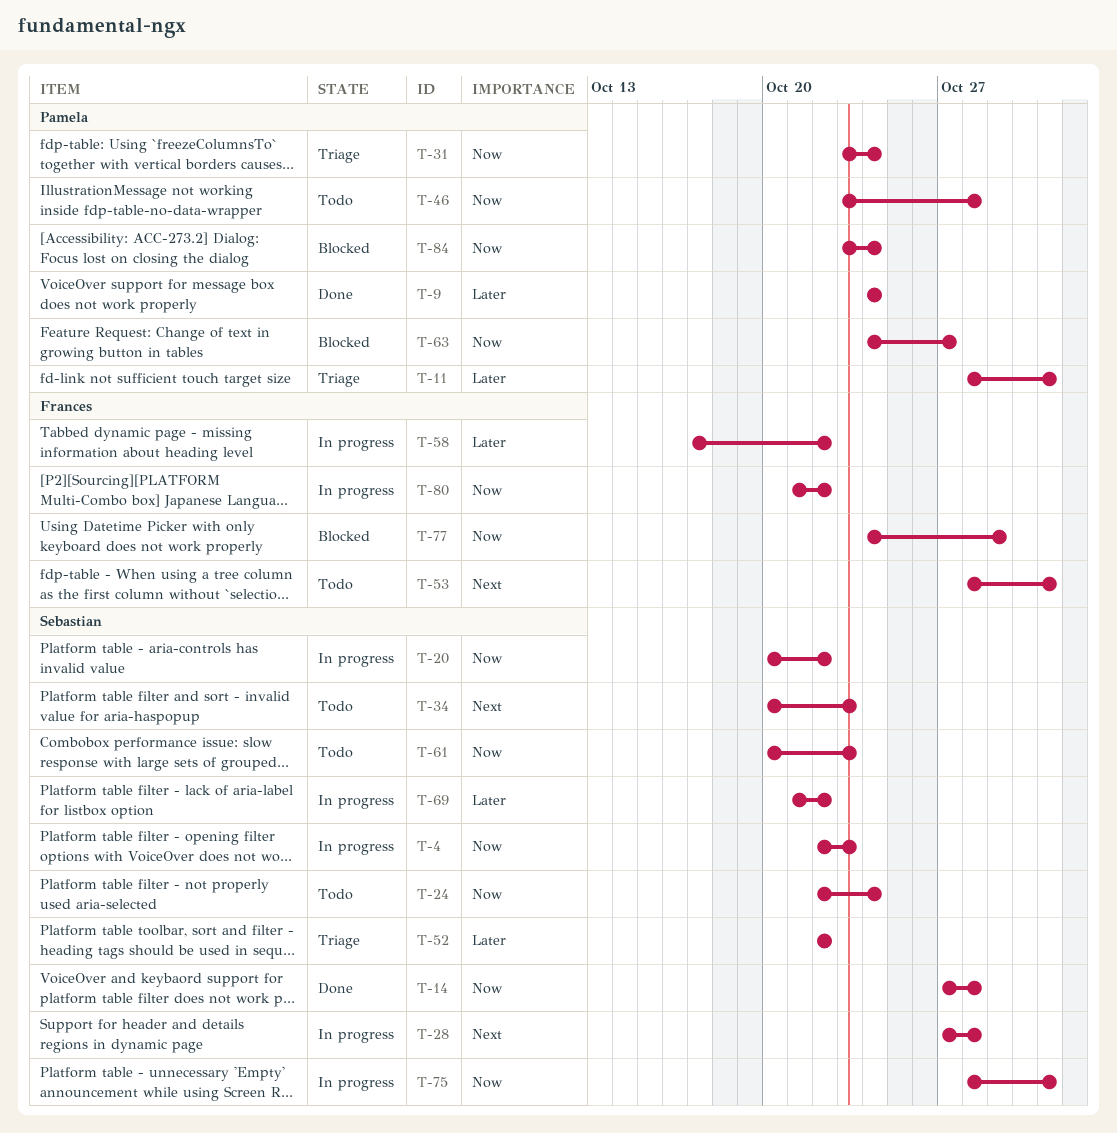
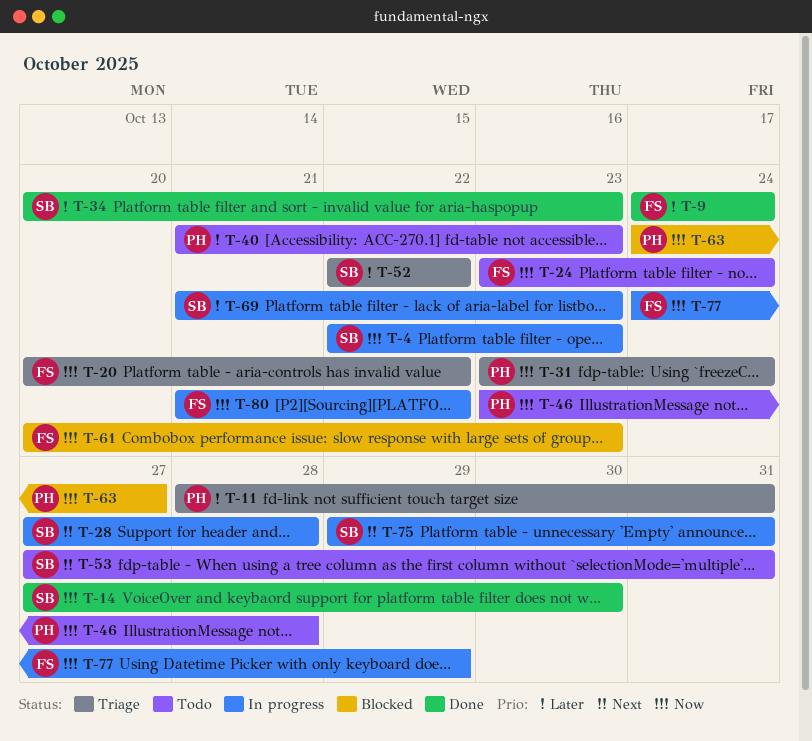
T-9, owner: Pamela -> Frances
T-14, due: Oct 28 -> Oct 30
T-20, status: In progress -> Triage
T-20, owner: Sebastian -> Frances
T-24, owner: Sebastian -> Frances
T-24, start: Oct 22 -> Oct 23
T-34, status: Todo -> Done
T-34, priority: Next -> Later
T-40: none -> present
T-53, owner: Frances -> Sebastian
T-53, start: Oct 28 -> Oct 27
T-58: present -> none
T-61, status: Todo -> Blocked
T-61, owner: Sebastian -> Frances
T-69, due: Oct 22 -> Oct 23
T-75, priority: Now -> Next
T-75, start: Oct 28 -> Oct 29
T-77, status: Blocked -> In progress
T-84: present -> none

